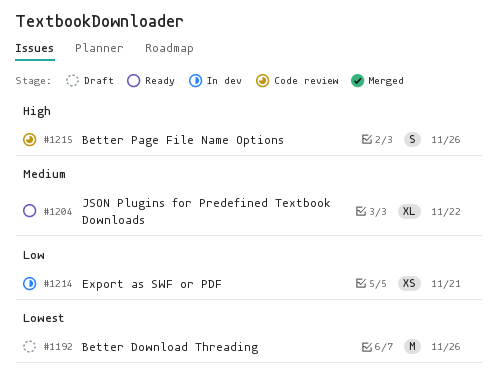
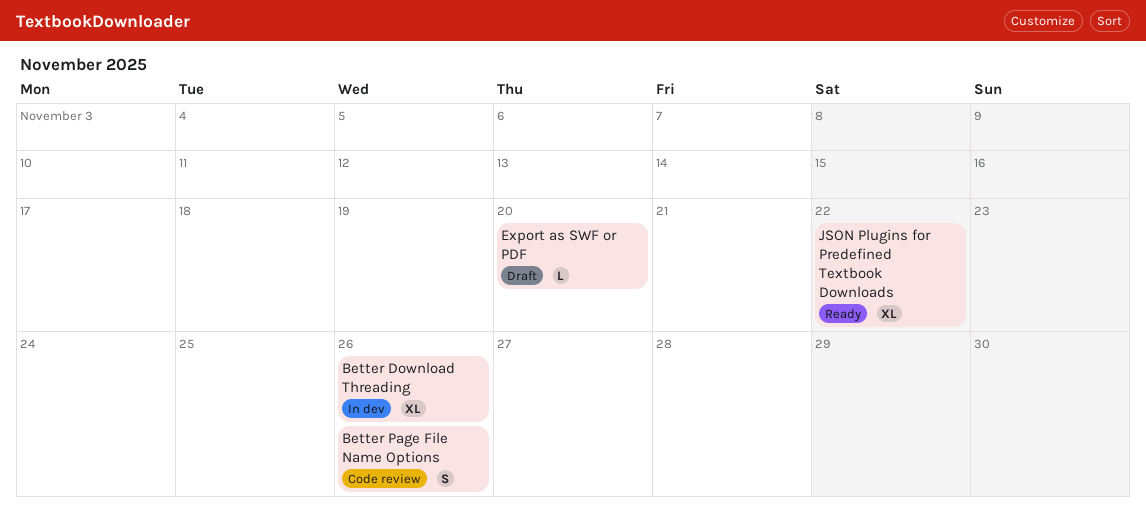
Better Download Threading, status: Draft -> In dev
Better Download Threading, estimate: M -> XL
Export as SWF or PDF, status: In dev -> Draft
Export as SWF or PDF, estimate: XS -> L
Export as SWF or PDF, due: Nov 21 -> Nov 20

